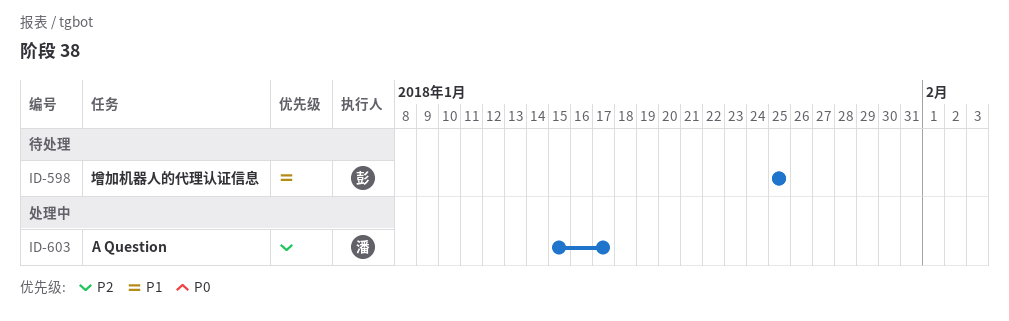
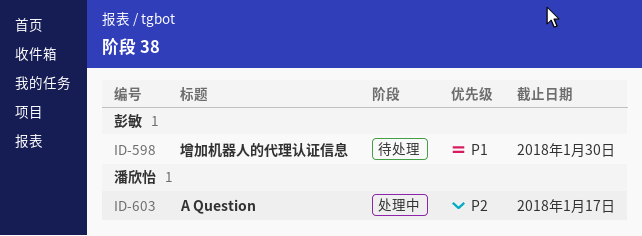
ID-598, due: Jan 25 -> Jan 30

